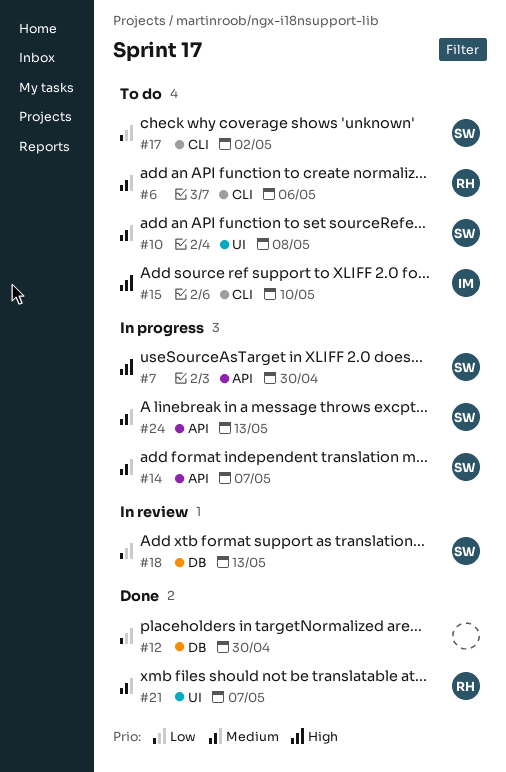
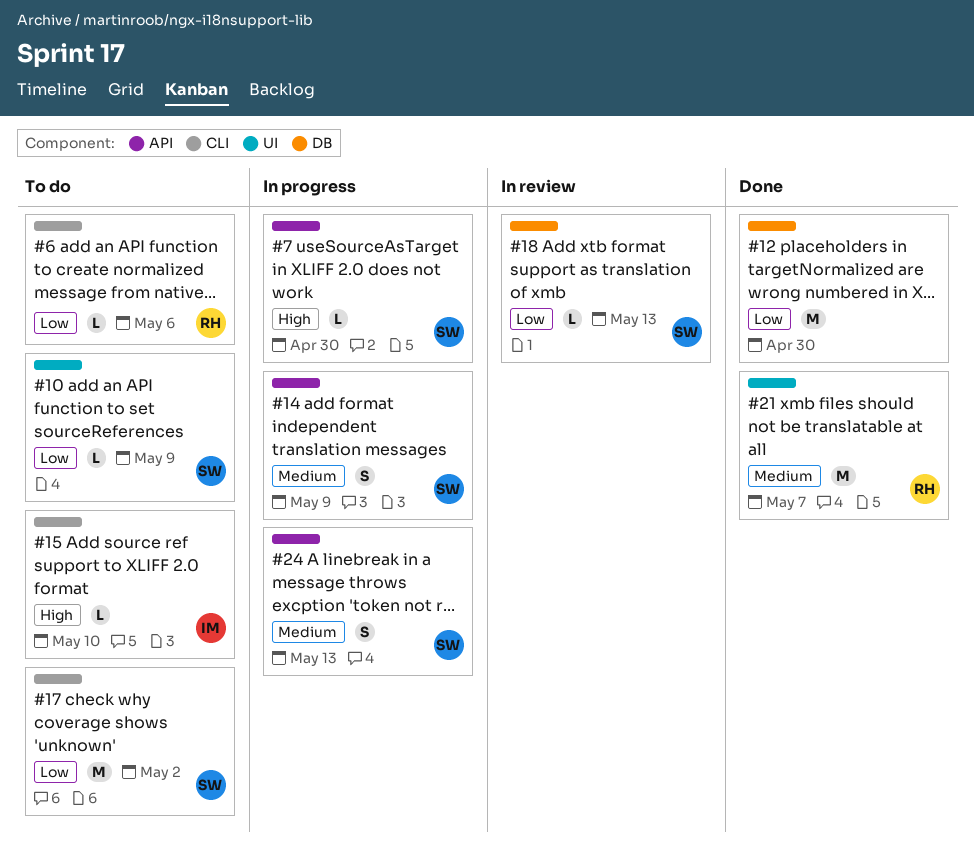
#6, priority: Medium -> Low
#10, priority: Medium -> Low
#10, due: May 8 -> May 9
#14, due: May 7 -> May 9

